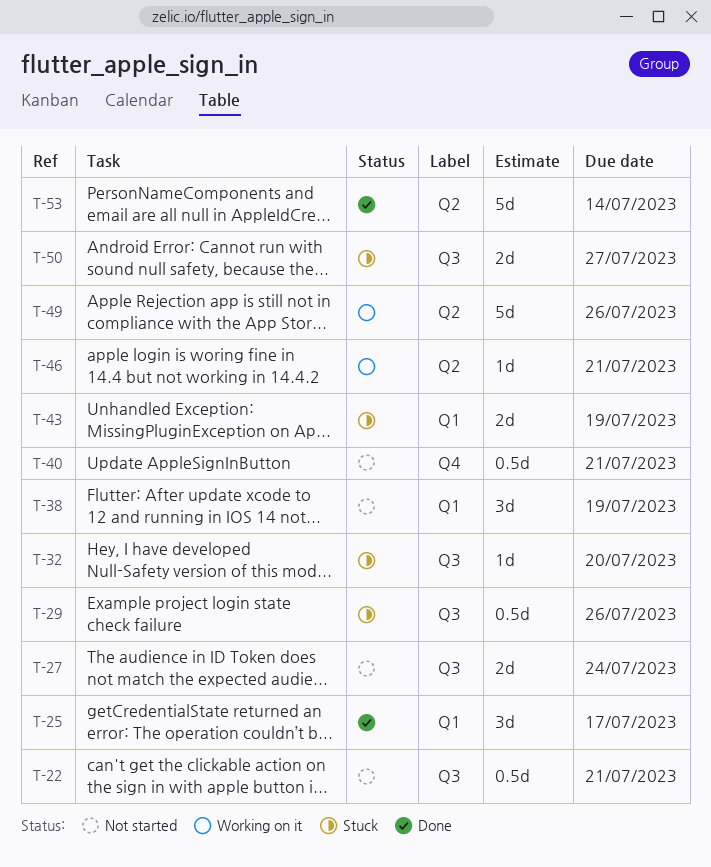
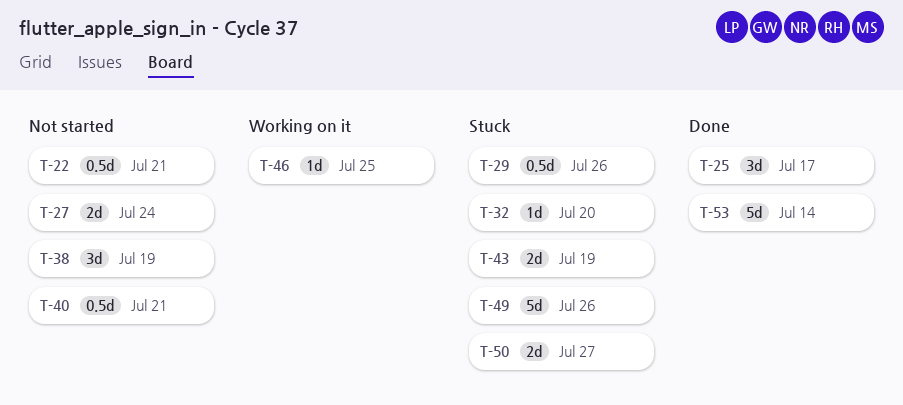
T-46, due: Jul 21 -> Jul 25
T-49, status: Working on it -> Stuck

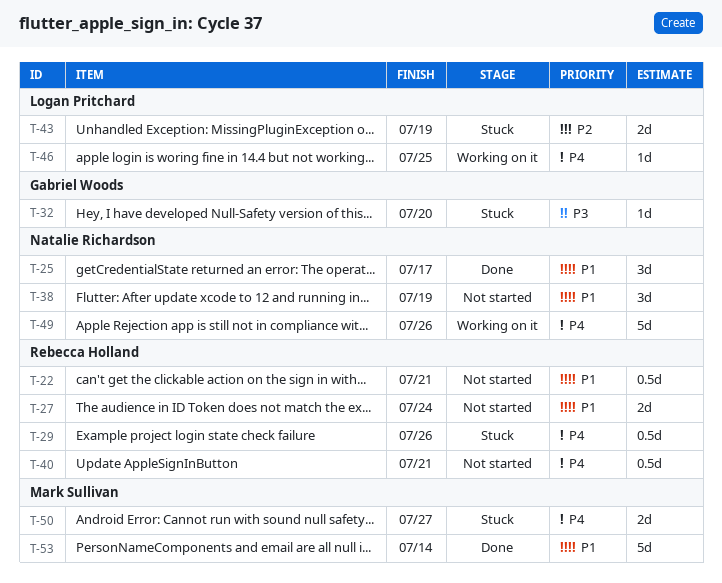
T-49, status: Stuck -> Working on it

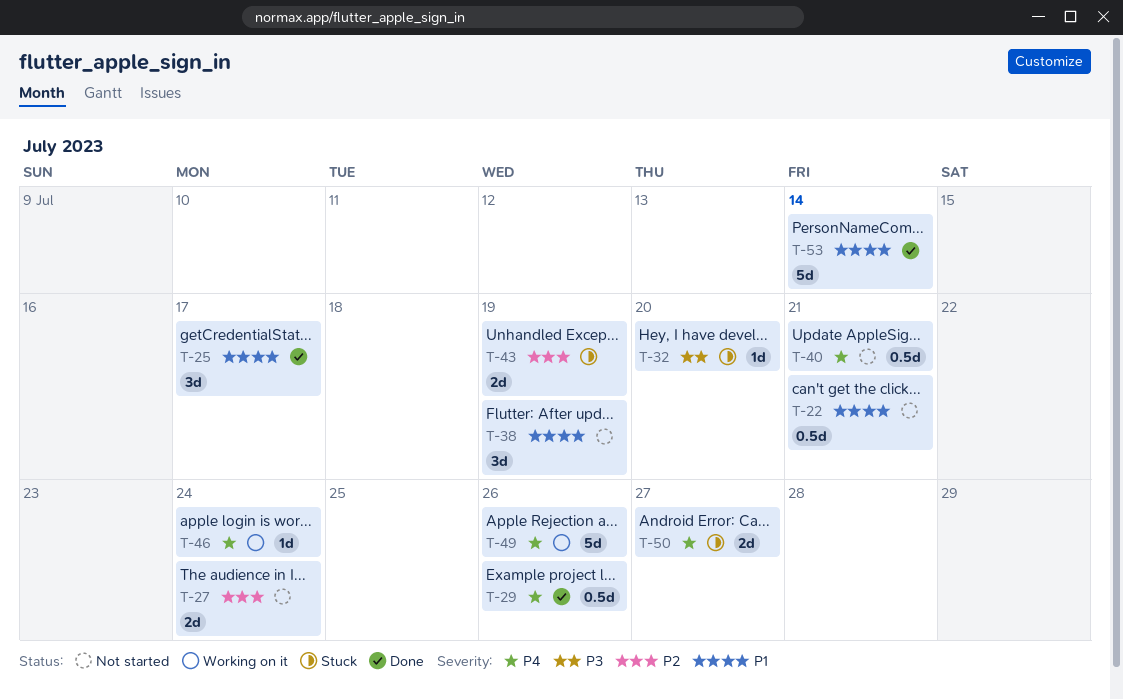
T-27, priority: P1 -> P2
T-29, status: Stuck -> Done
T-46, due: Jul 25 -> Jul 24

